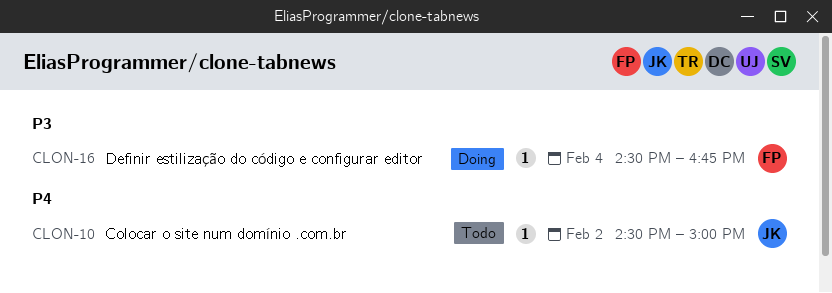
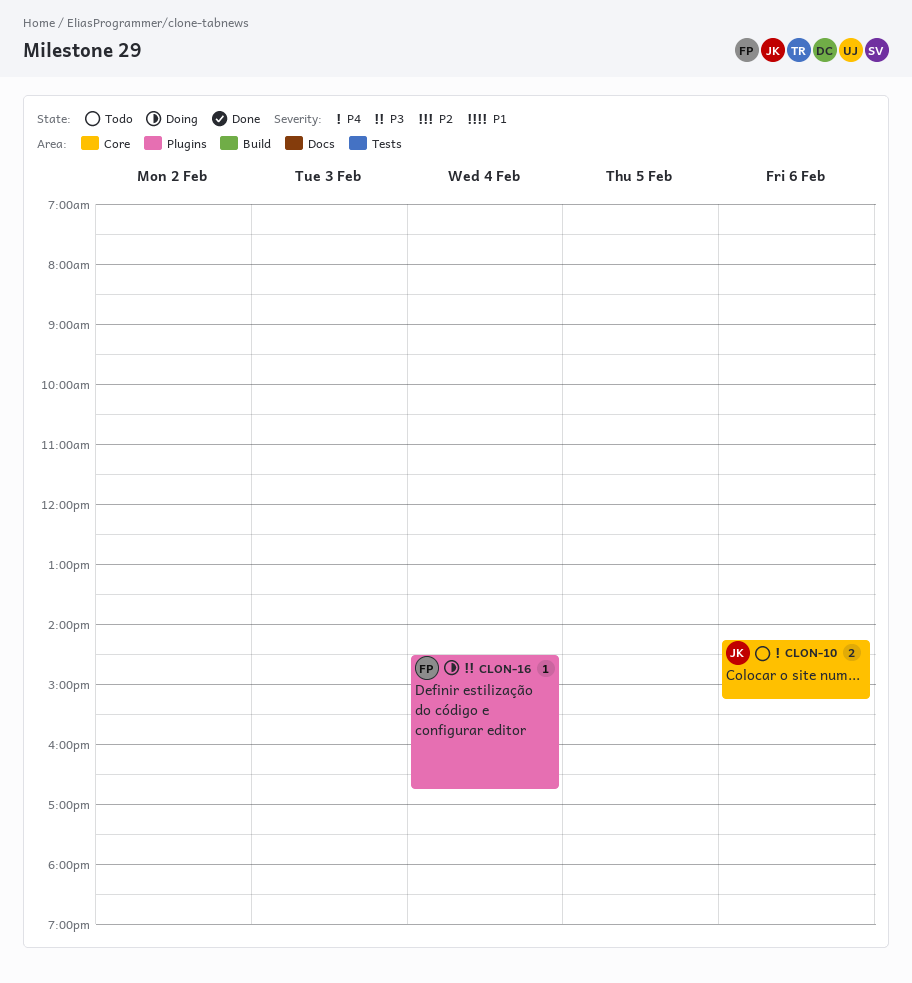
CLON-10, estimate: 1 -> 2
CLON-10, day: Feb 2 -> Feb 6
CLON-10, begins: 14:30 -> 14:15
CLON-10, ends: 15:00 -> 15:15

